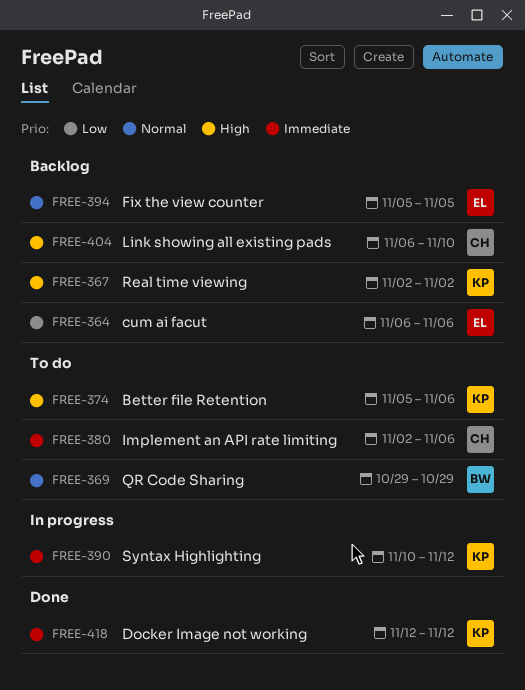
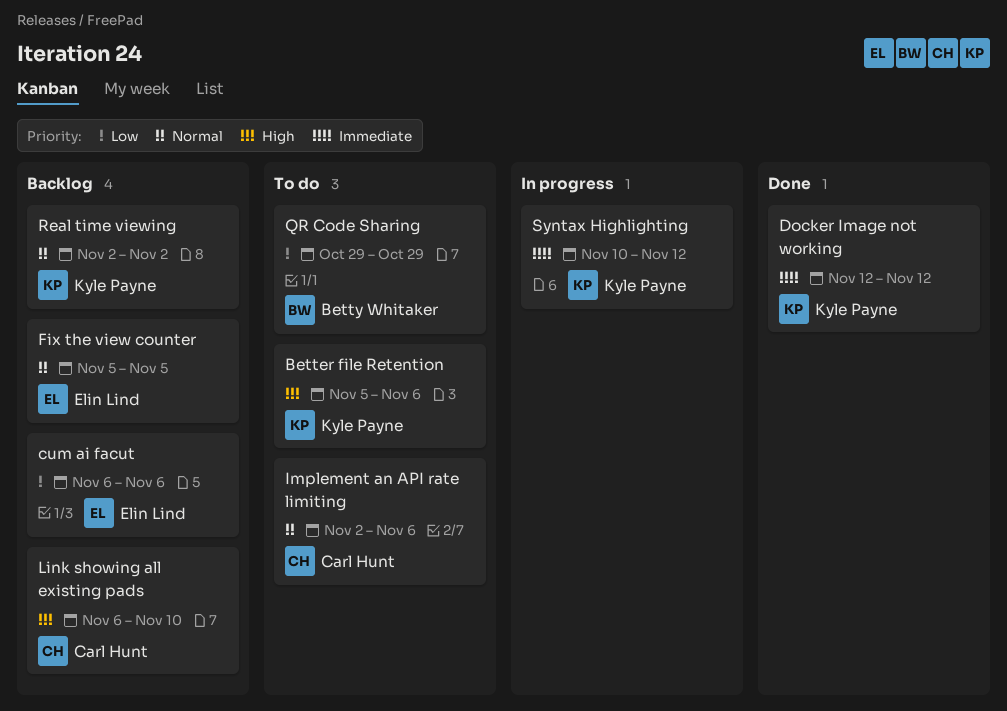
Implement an API rate limiting, priority: Immediate -> Normal
QR Code Sharing, priority: Normal -> Low
Real time viewing, priority: High -> Normal

